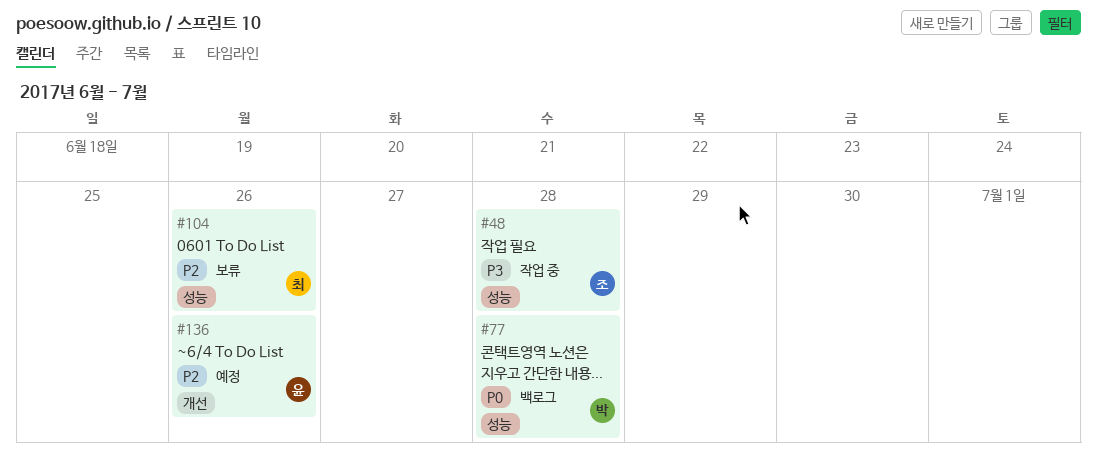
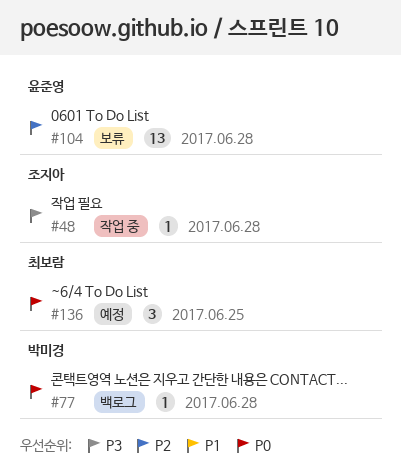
#104, owner: 최보람 -> 윤준영
#104, due: Jun 26 -> Jun 28
#136, owner: 윤준영 -> 최보람
#136, priority: P2 -> P0
#136, due: Jun 26 -> Jun 25

